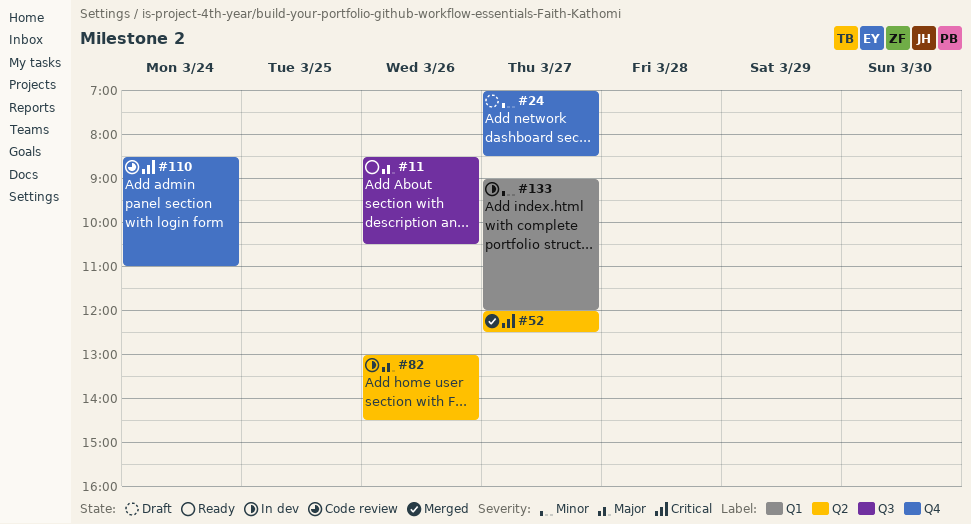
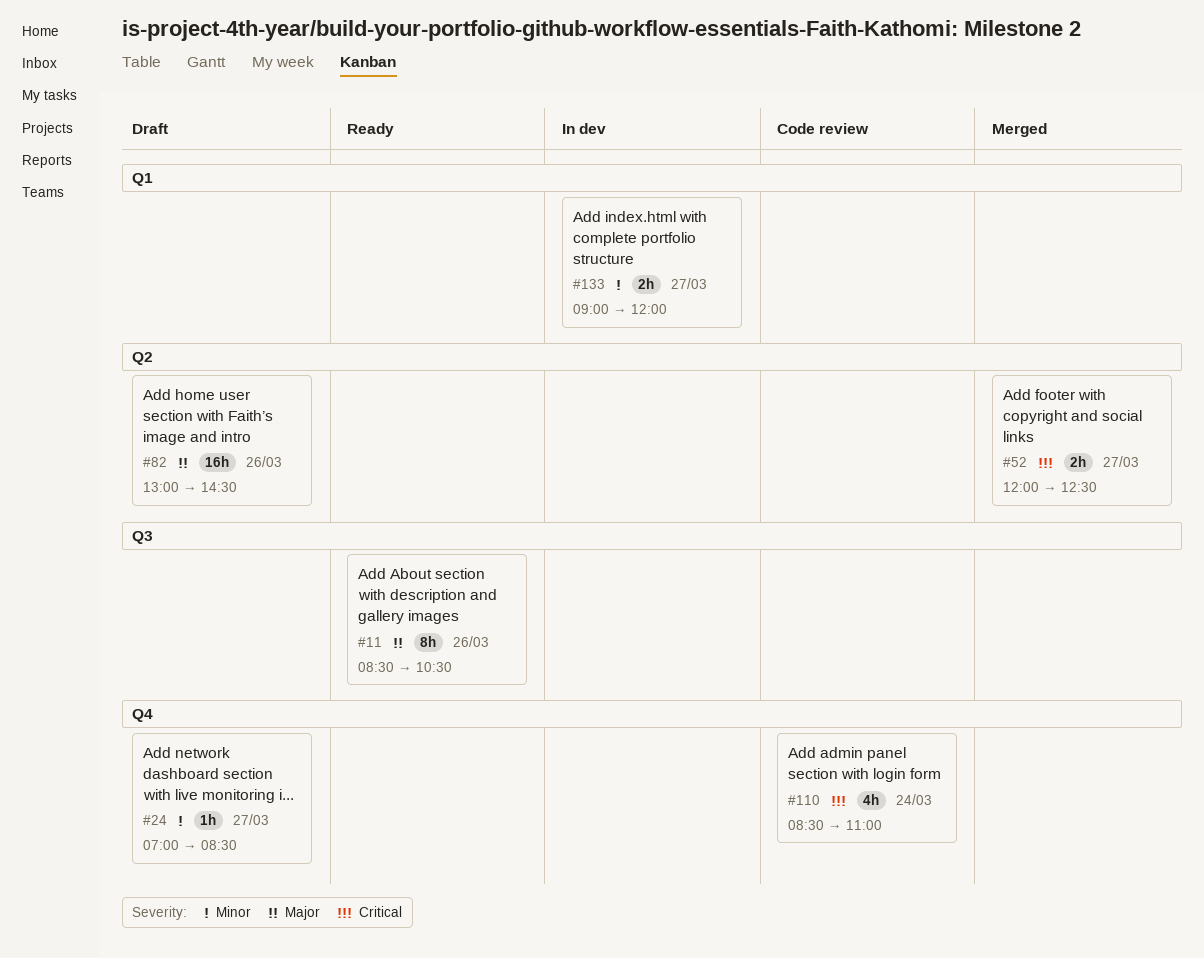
#82, status: In dev -> Draft

